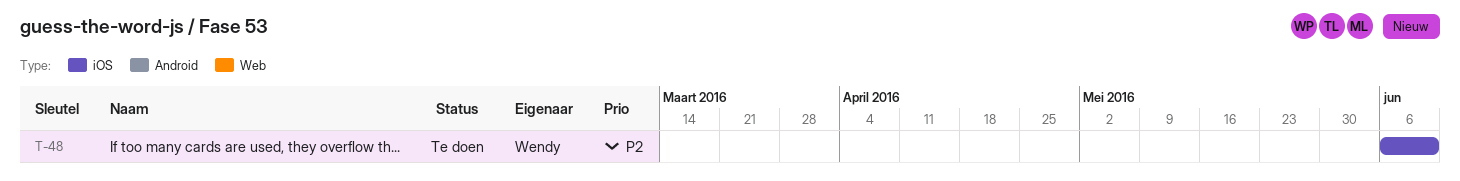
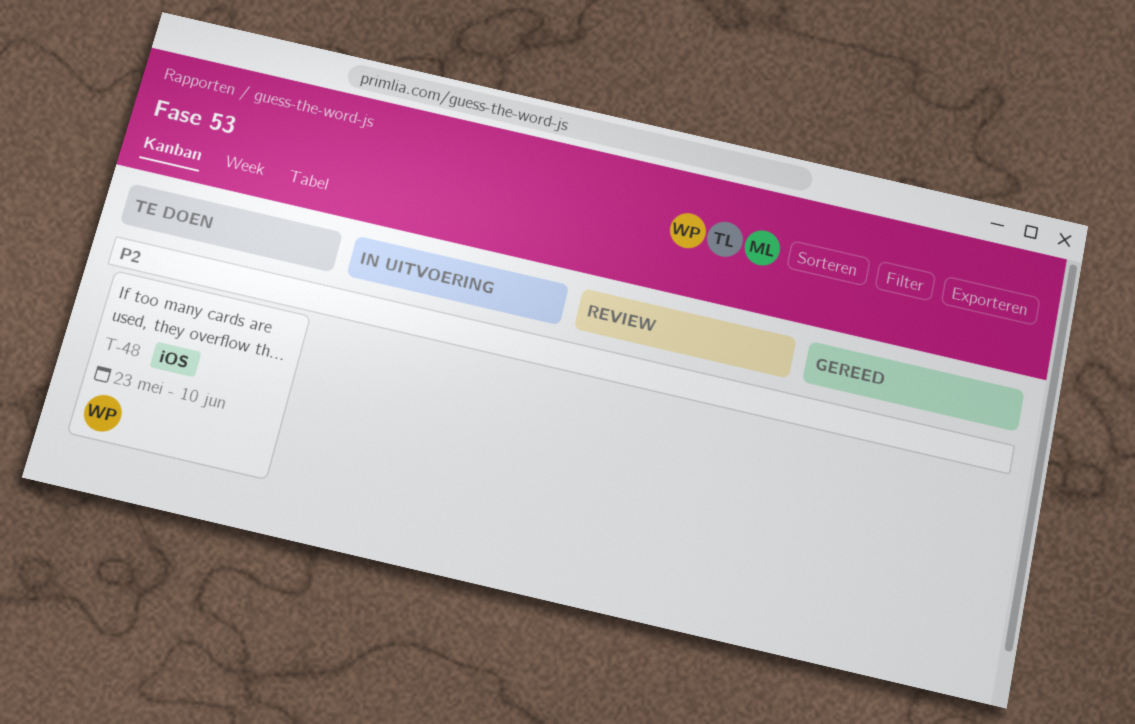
T-48, start: Jun 6 -> May 23

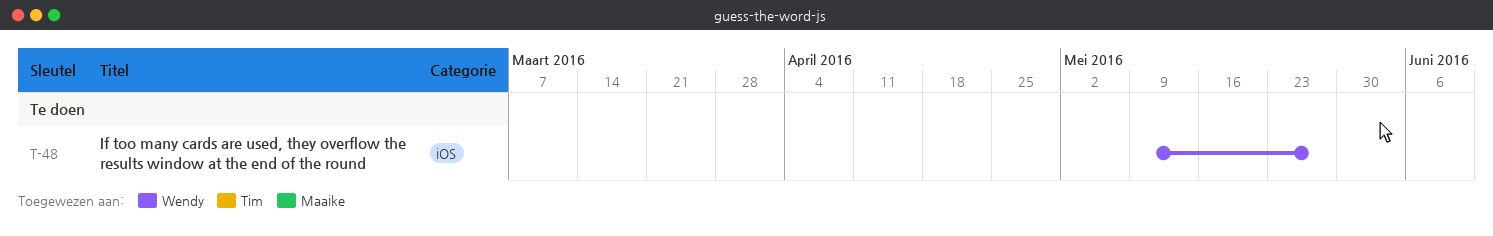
T-48, start: May 23 -> May 9
T-48, due: Jun 10 -> May 27

